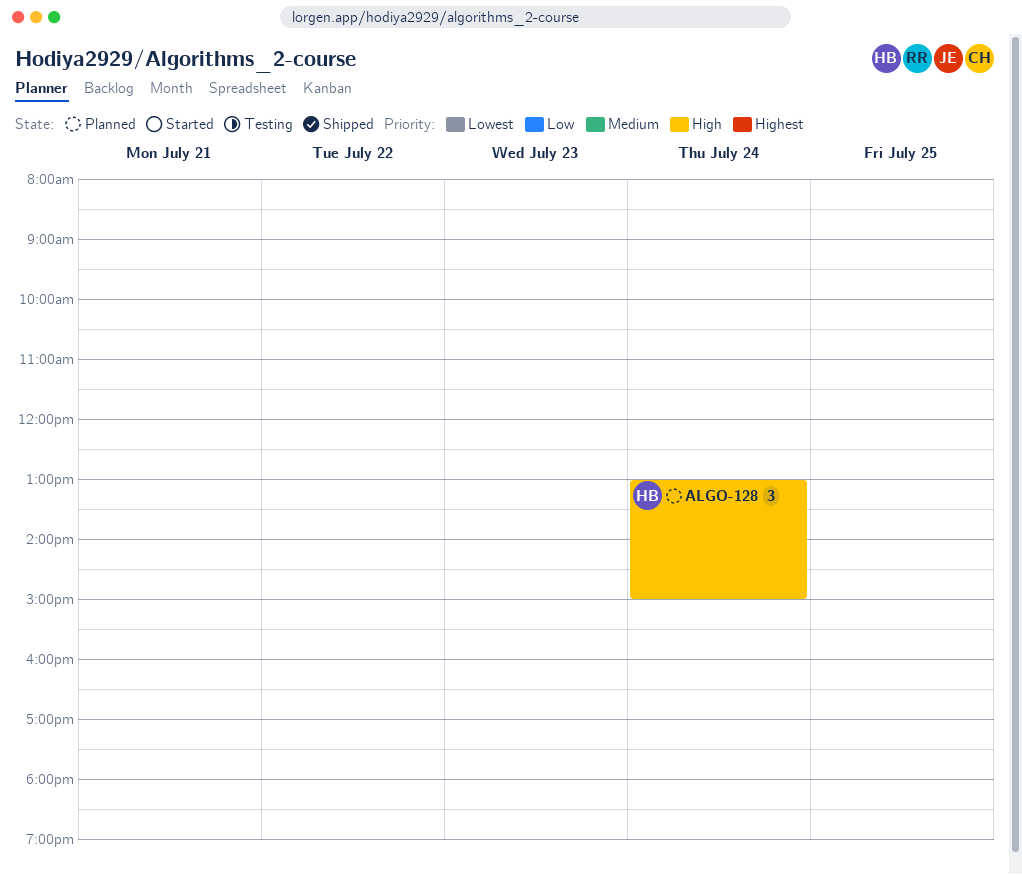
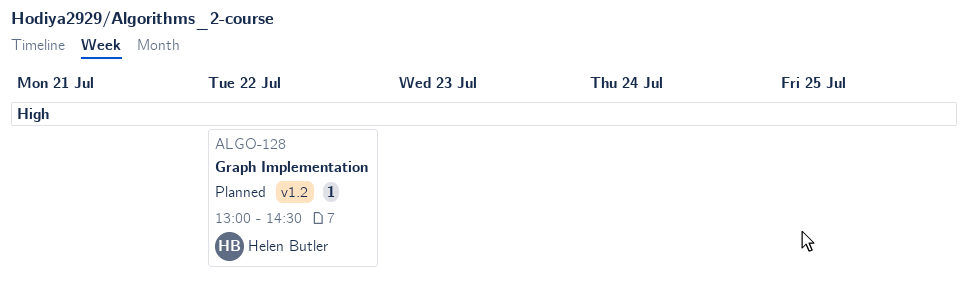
ALGO-128, estimate: 3 -> 1
ALGO-128, day: Jul 24 -> Jul 22
ALGO-128, ends: 15:00 -> 14:30

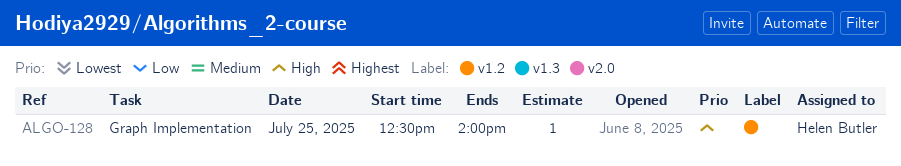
ALGO-128, day: Jul 22 -> Jul 25
ALGO-128, begins: 13:00 -> 12:30
ALGO-128, ends: 14:30 -> 14:00

